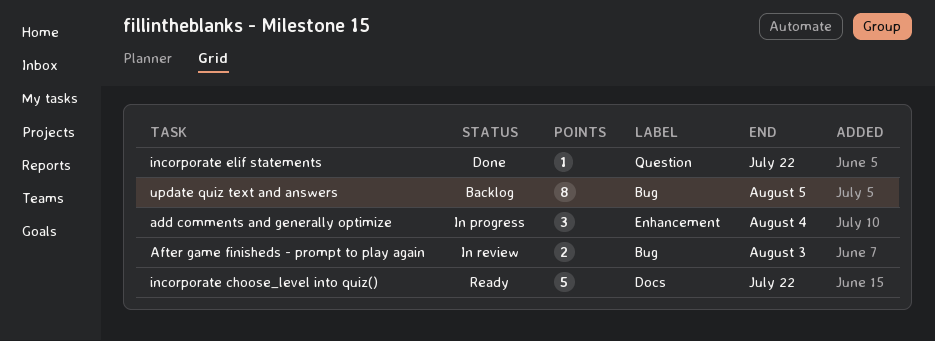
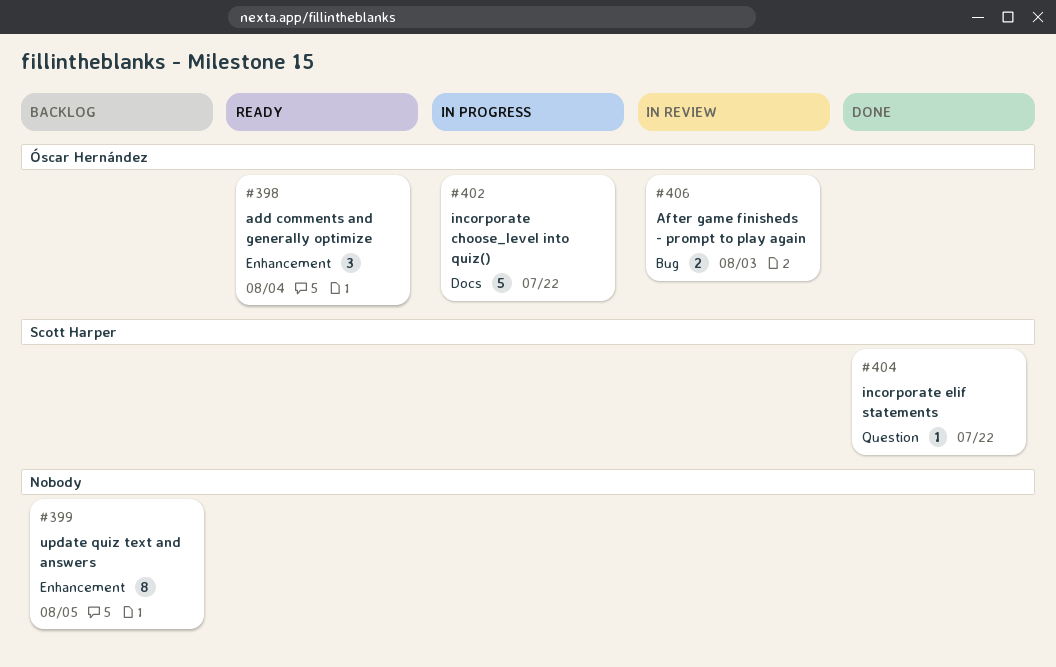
add comments and generally optimize, status: In progress -> Ready
incorporate choose_level into quiz(), status: Ready -> In progress
update quiz text and answers, label: Bug -> Enhancement

